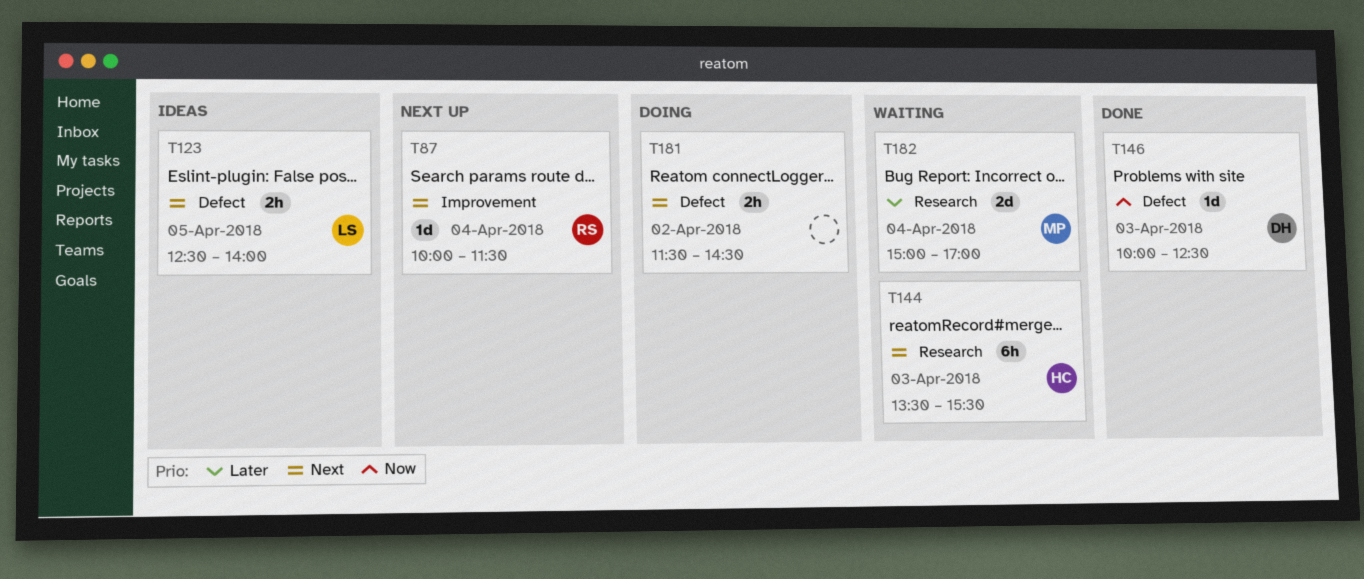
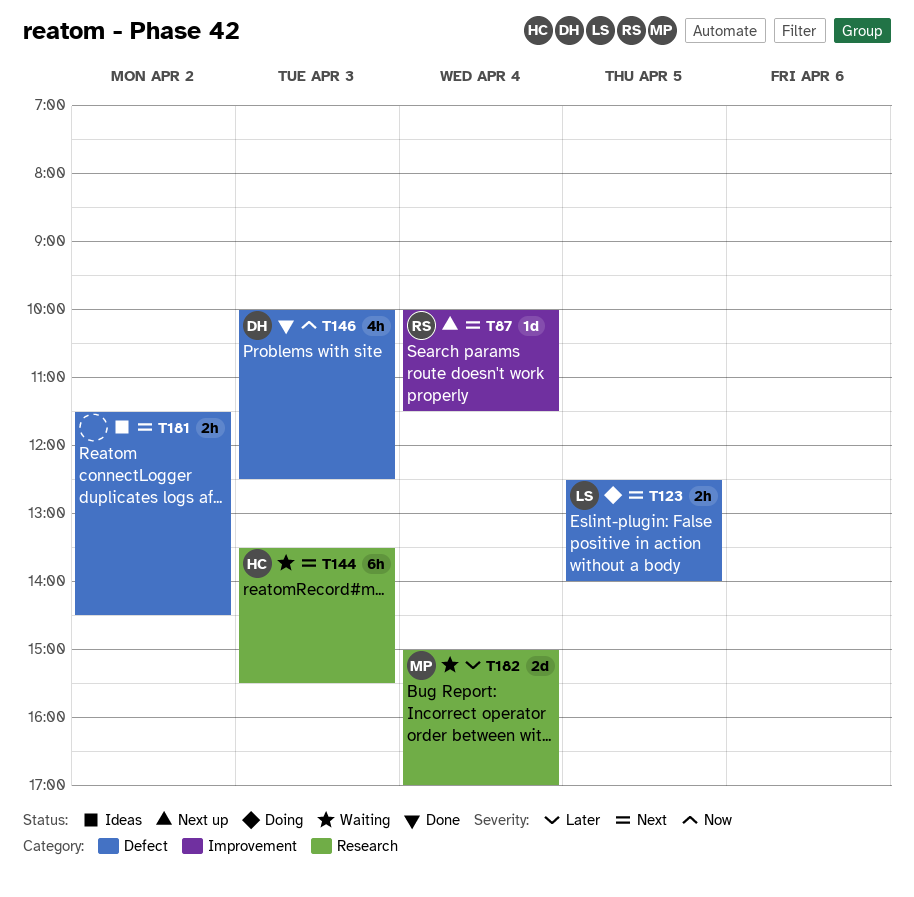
T123, status: Ideas -> Doing
T146, estimate: 1d -> 4h
T181, status: Doing -> Ideas

